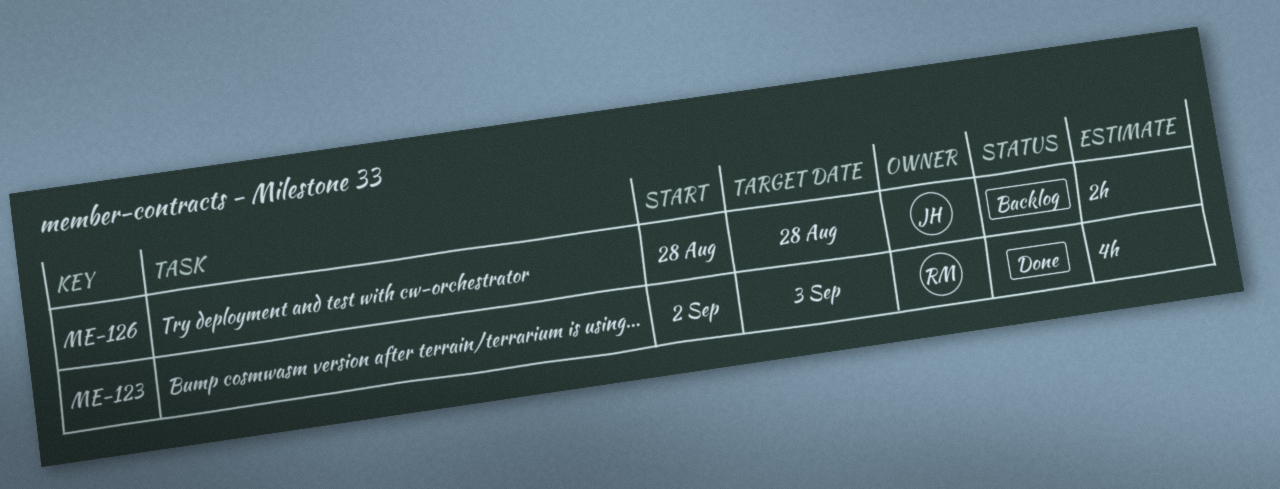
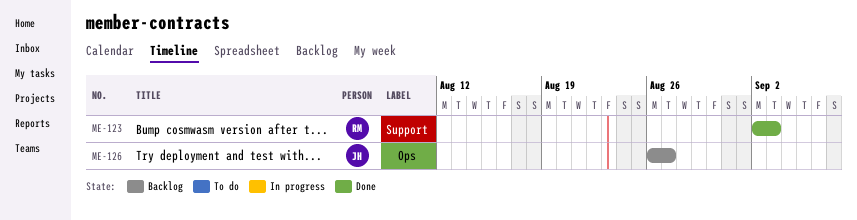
ME-126, start: Aug 28 -> Aug 26
ME-126, due: Aug 28 -> Aug 27

